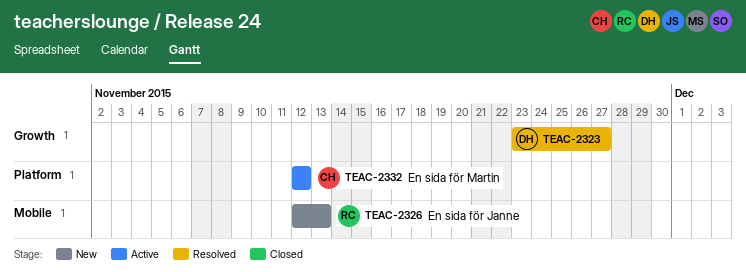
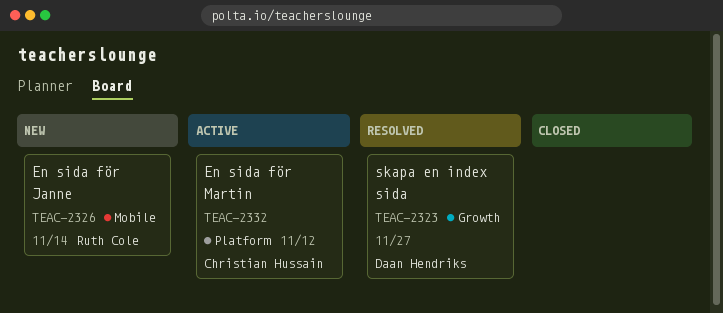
TEAC-2326, due: Nov 13 -> Nov 14

